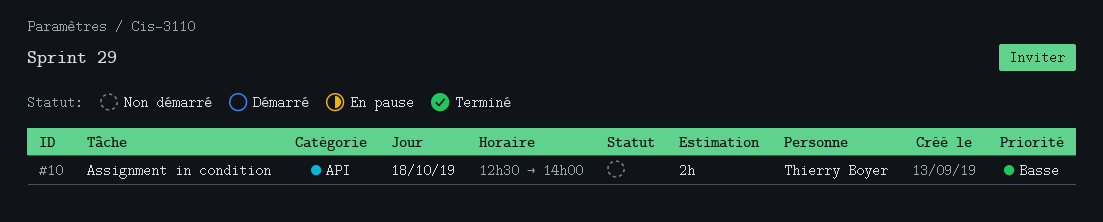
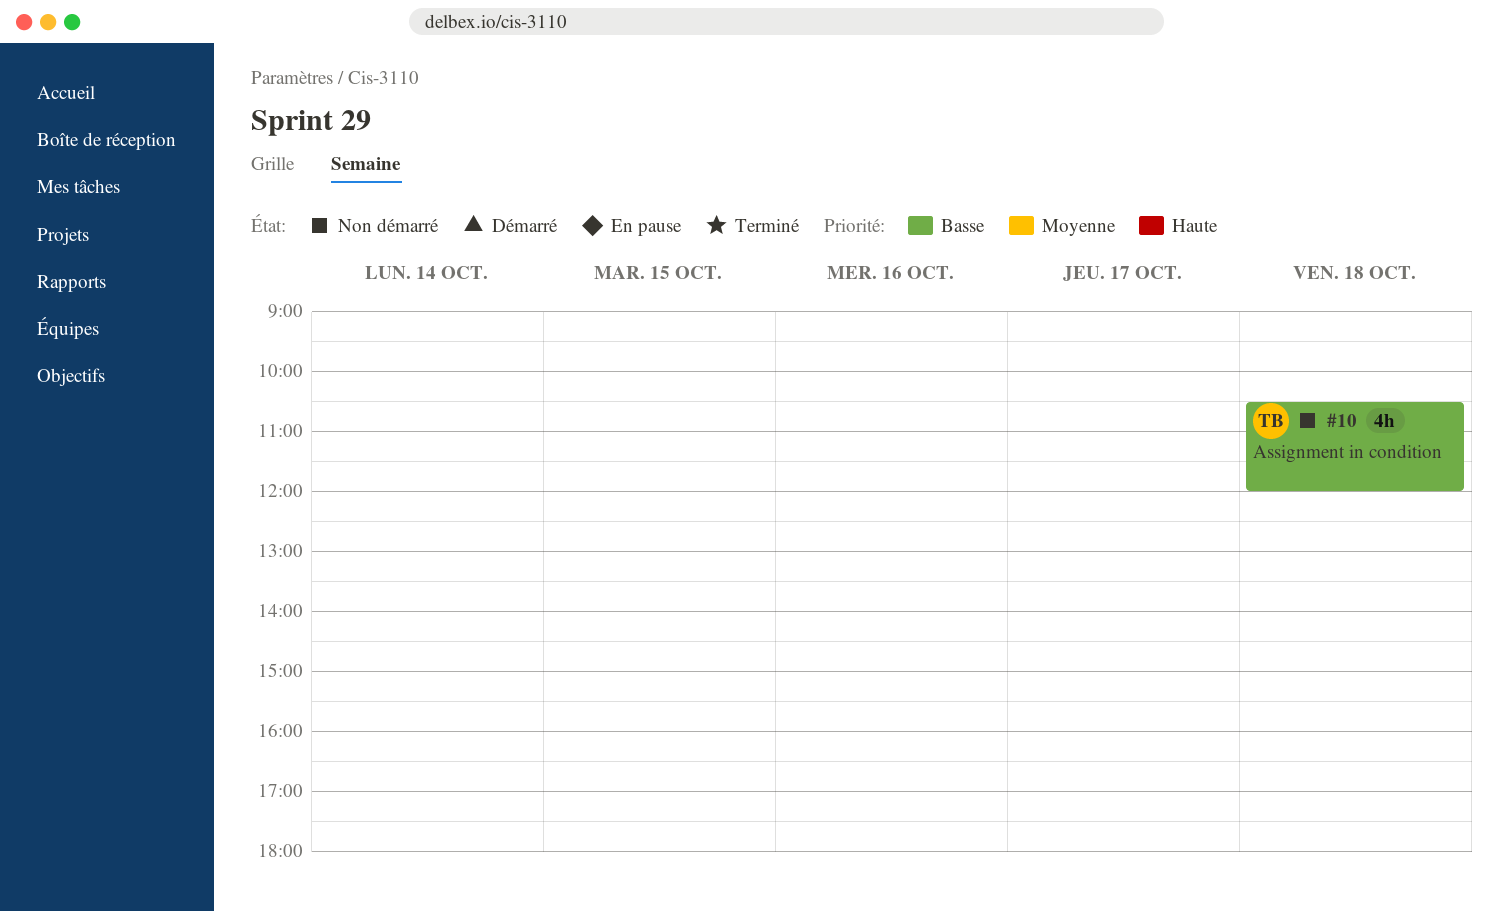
#10, estimate: 2h -> 4h
#10, begins: 12:30 -> 10:30
#10, ends: 14:00 -> 12:00

